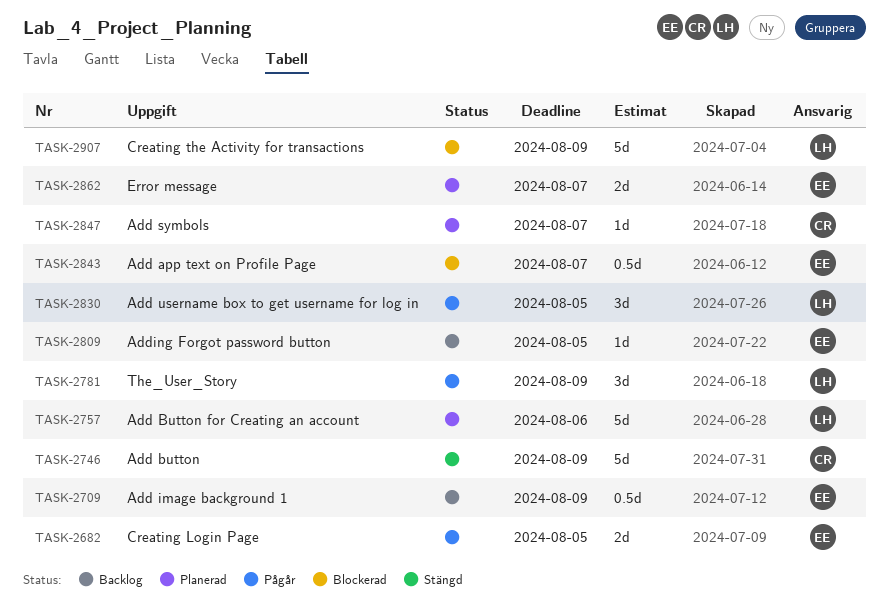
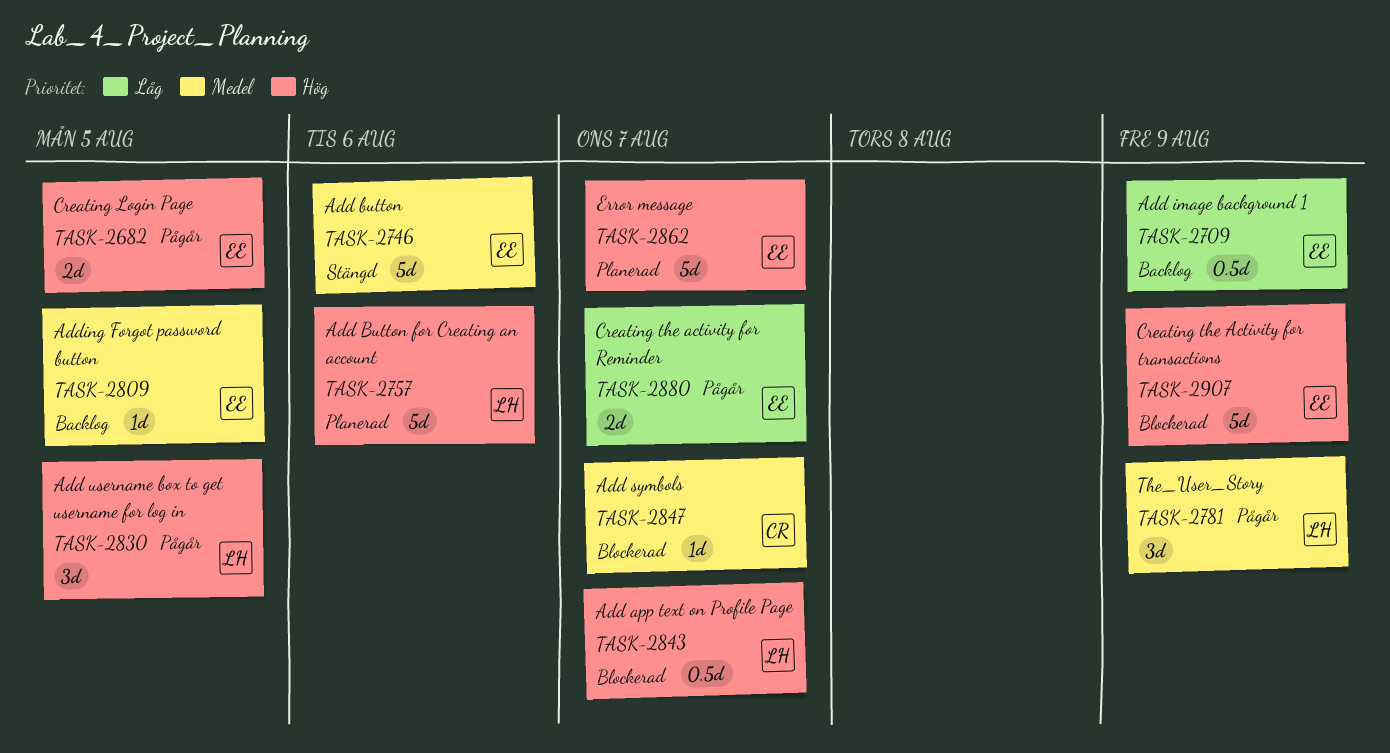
TASK-2746, owner: CR -> EE
TASK-2746, due: Aug 9 -> Aug 6
TASK-2843, owner: EE -> LH
TASK-2847, status: Planerad -> Blockerad
TASK-2862, estimate: 2d -> 5d
TASK-2880: none -> present
TASK-2907, owner: LH -> EE

